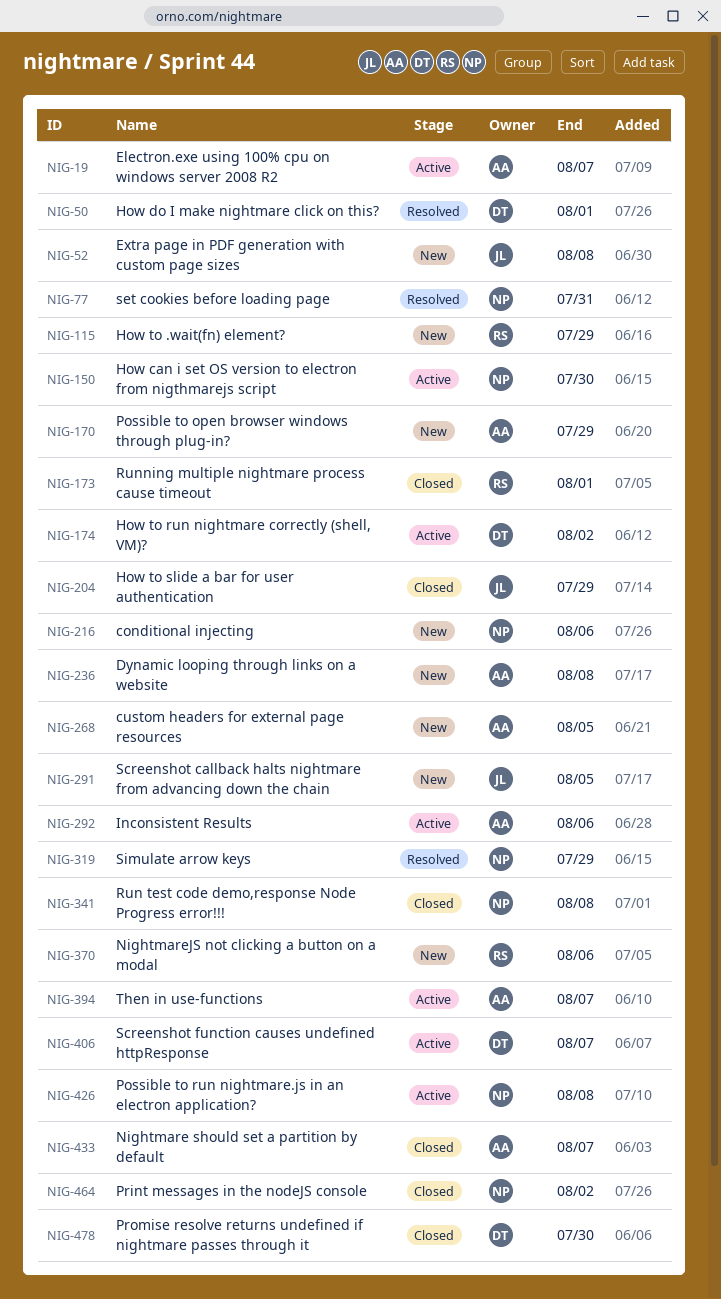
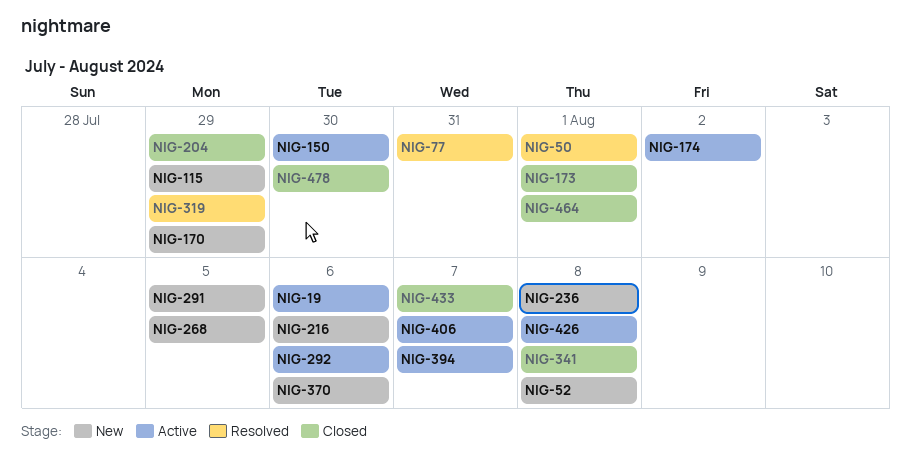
NIG-19, due: Aug 7 -> Aug 6
NIG-464, due: Aug 2 -> Aug 1

